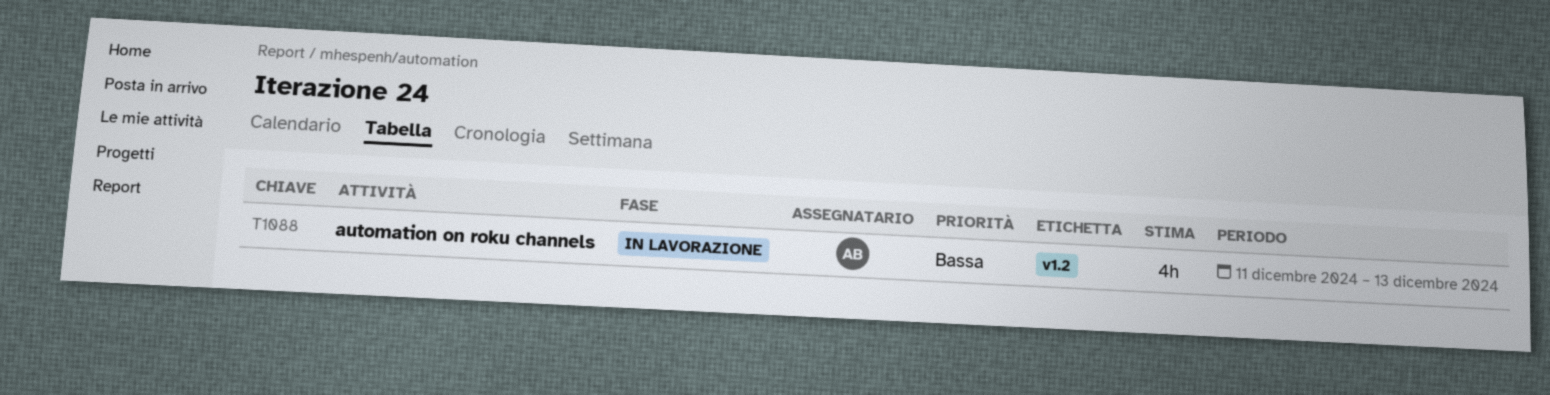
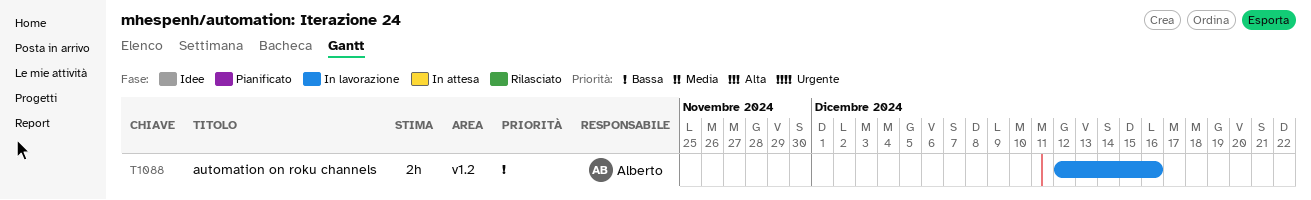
T1088, estimate: 4h -> 2h
T1088, start: Dec 11 -> Dec 12
T1088, due: Dec 13 -> Dec 16

